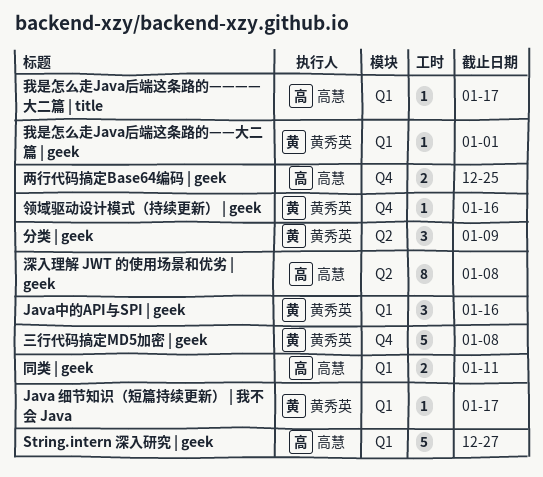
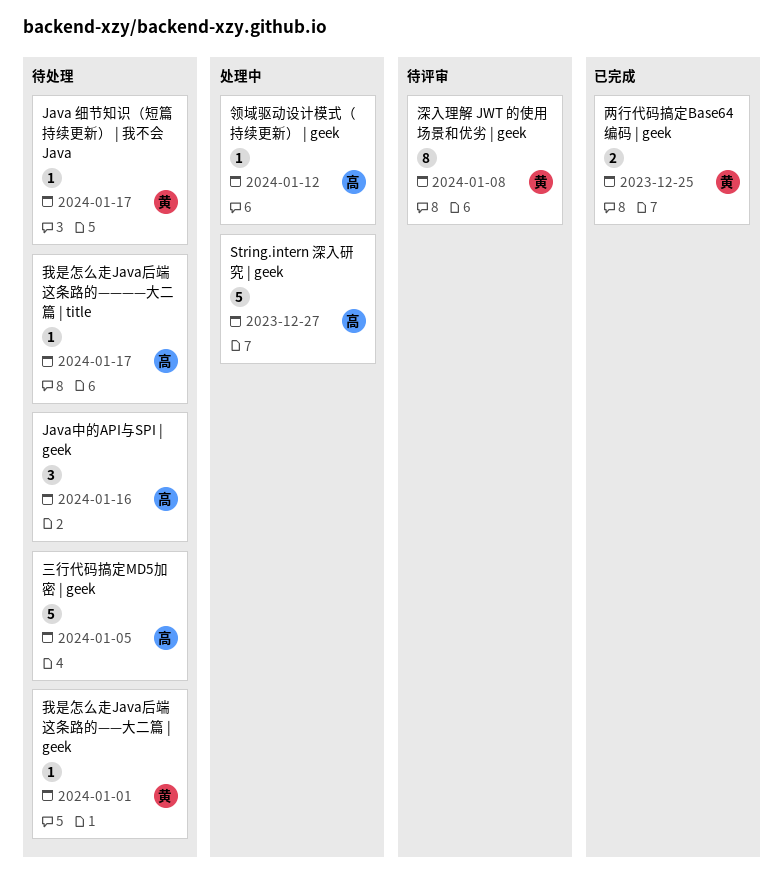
Java中的API与SPI | geek, owner: 黄秀英 -> 高慧
三行代码搞定MD5加密 | geek, owner: 黄秀英 -> 高慧
三行代码搞定MD5加密 | geek, due: Jan 8 -> Jan 5
两行代码搞定Base64编码 | geek, owner: 高慧 -> 黄秀英
分类 | geek: present -> none
同类 | geek: present -> none
深入理解 JWT 的使用场景和优劣 | geek, owner: 高慧 -> 黄秀英
领域驱动设计模式（持续更新） | geek, owner: 黄秀英 -> 高慧
领域驱动设计模式（持续更新） | geek, due: Jan 16 -> Jan 12

